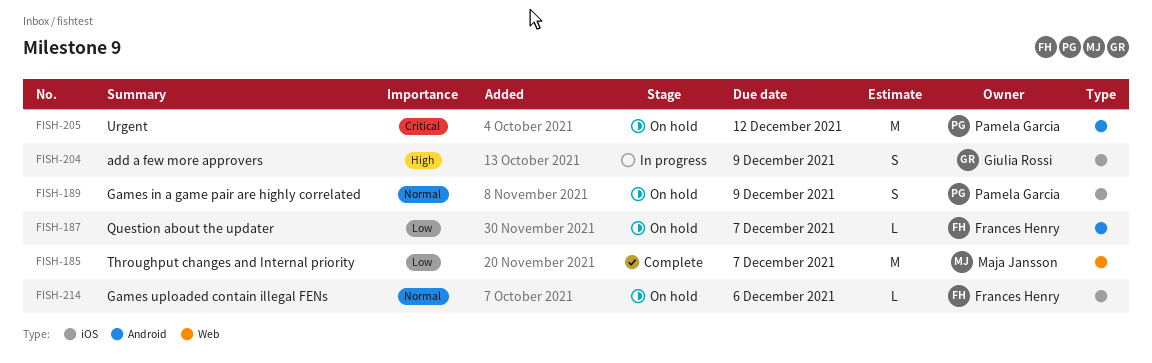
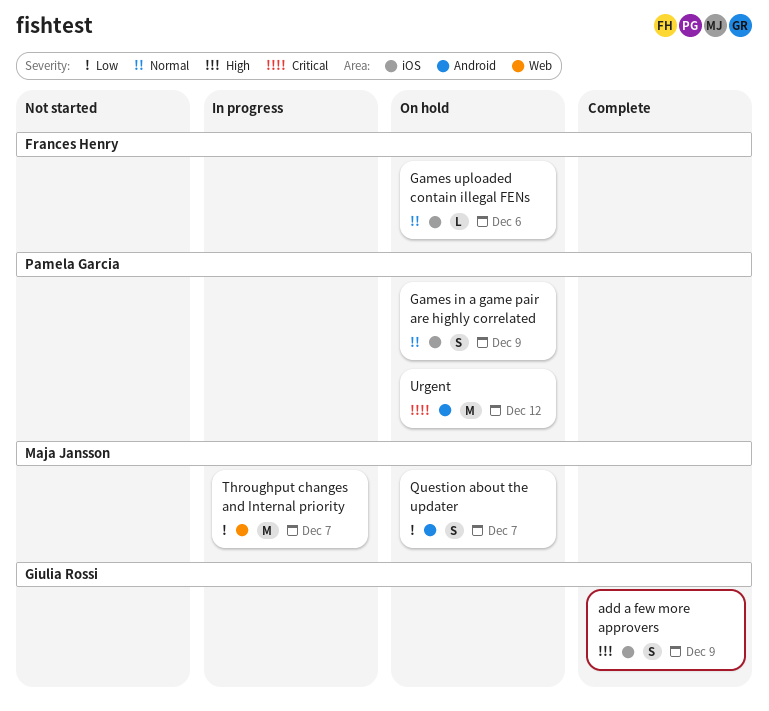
add a few more approvers, status: In progress -> Complete
Question about the updater, owner: Frances Henry -> Maja Jansson
Question about the updater, estimate: L -> S
Throughput changes and Internal priority, status: Complete -> In progress

